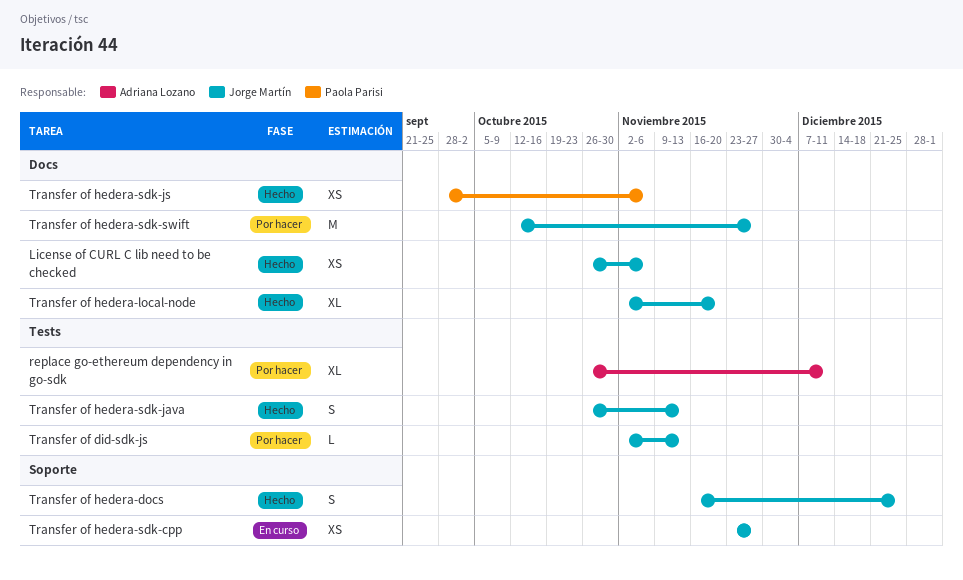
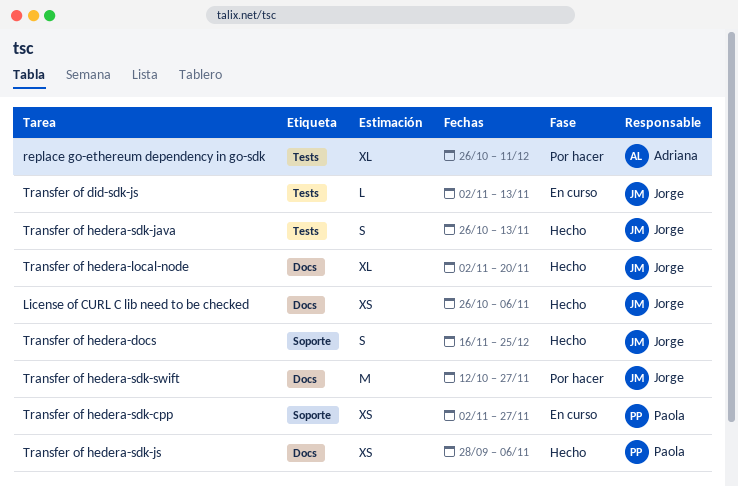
Transfer of did-sdk-js, status: Por hacer -> En curso
Transfer of hedera-sdk-cpp, owner: Jorge Martín -> Paola Parisi
Transfer of hedera-sdk-cpp, start: Nov 23 -> Nov 2

